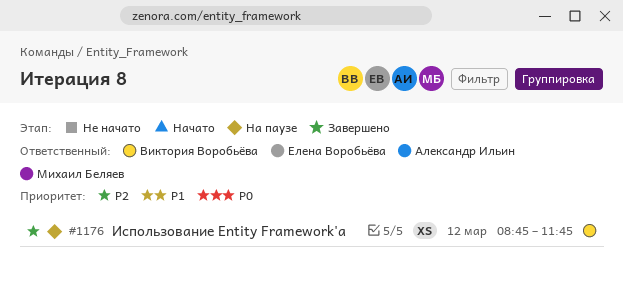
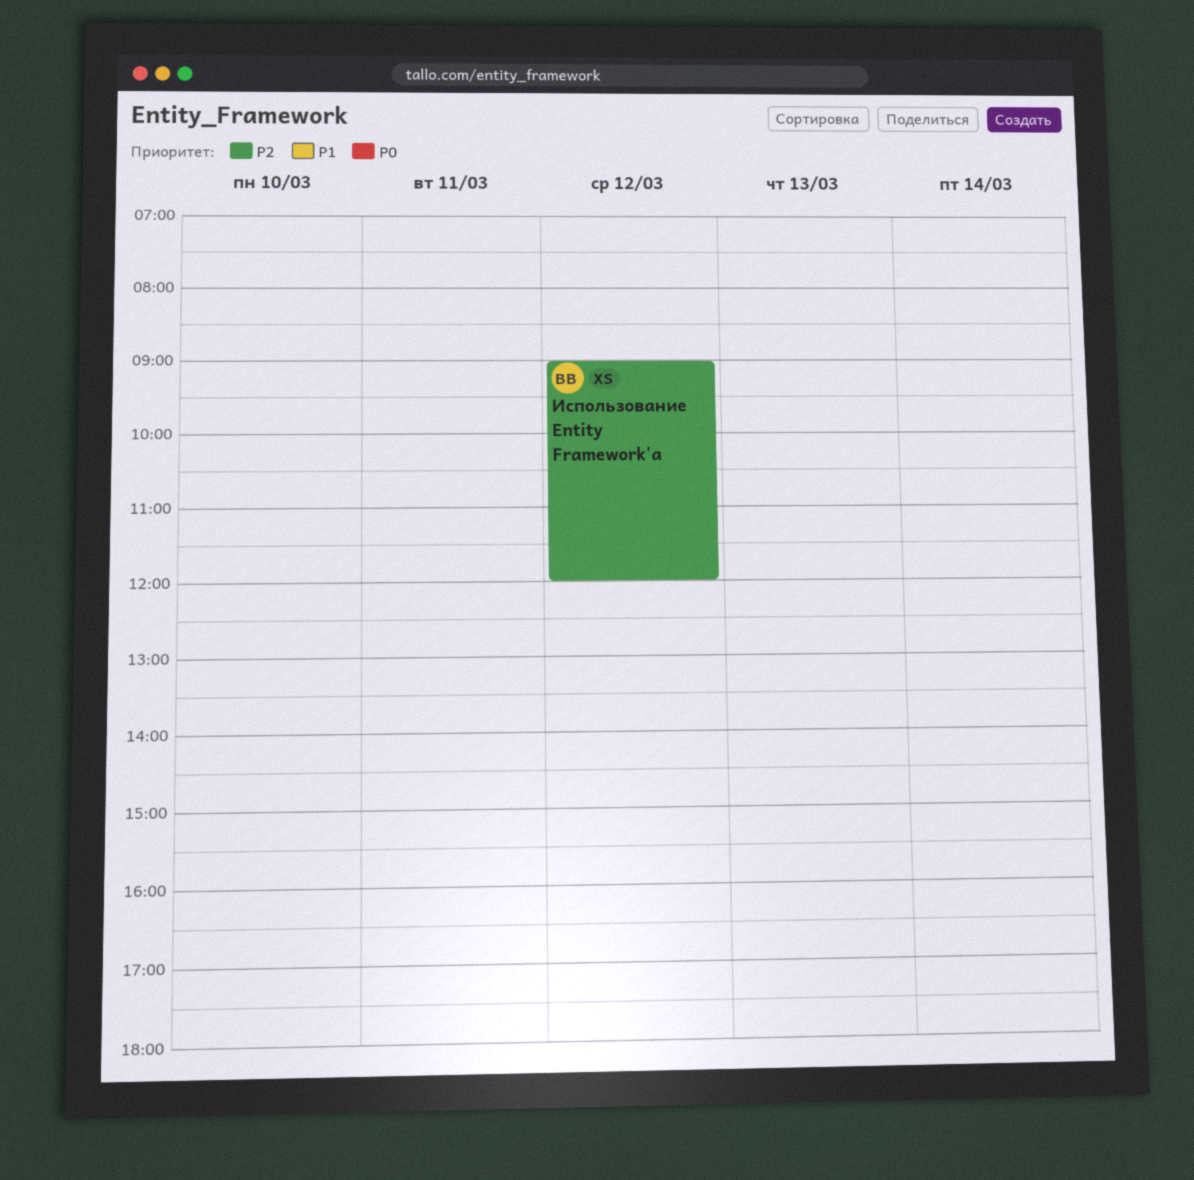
Использование Entity Framework'а, begins: 08:45 -> 09:00
Использование Entity Framework'а, ends: 11:45 -> 12:00

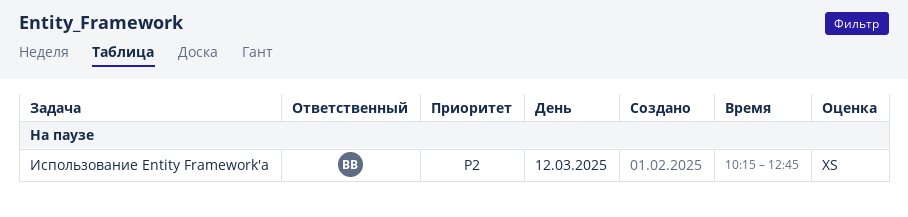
Использование Entity Framework'а, begins: 09:00 -> 10:15
Использование Entity Framework'а, ends: 12:00 -> 12:45

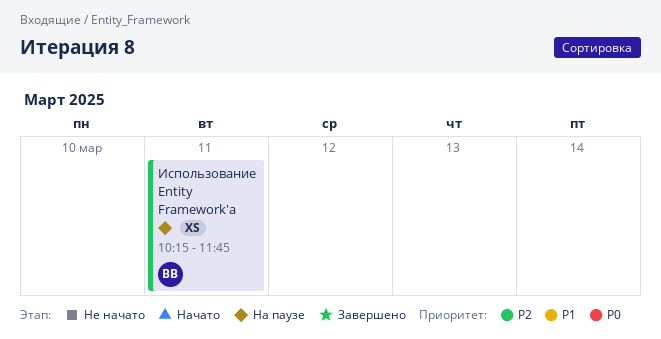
Использование Entity Framework'а, day: Mar 12 -> Mar 11
Использование Entity Framework'а, ends: 12:45 -> 11:45

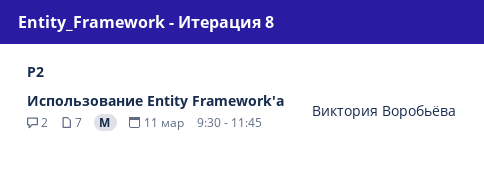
Использование Entity Framework'а, estimate: XS -> M
Использование Entity Framework'а, begins: 10:15 -> 09:30

